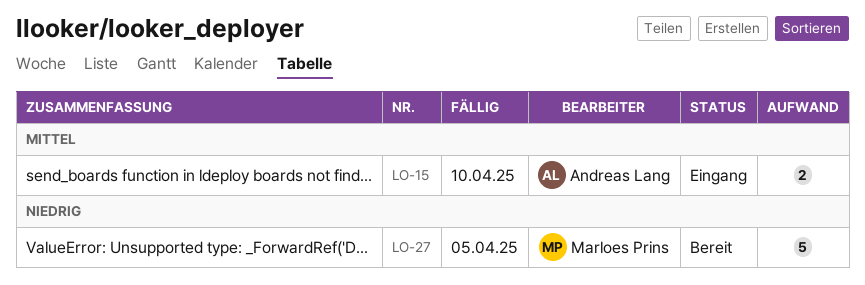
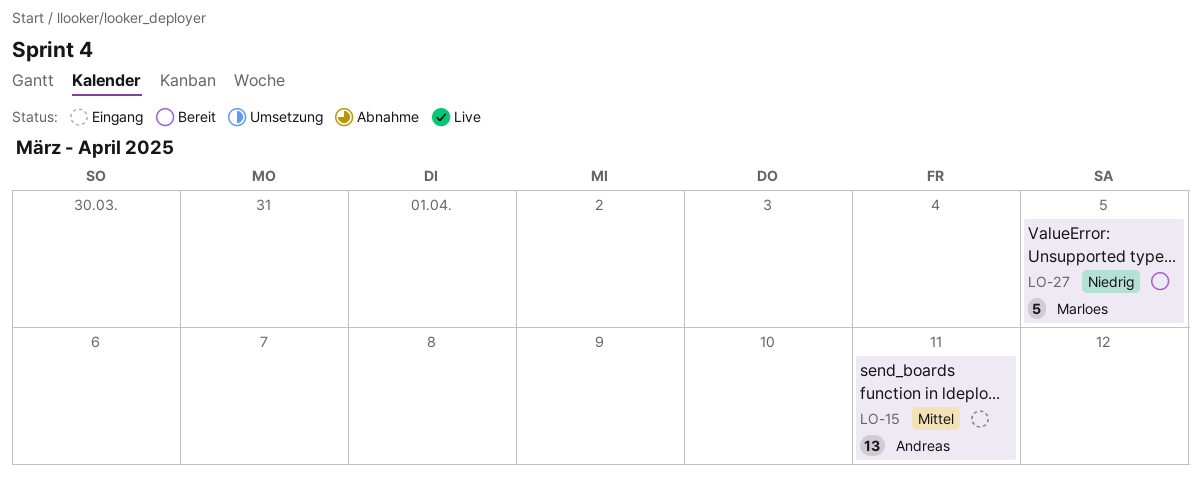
LO-15, estimate: 2 -> 13
LO-15, due: Apr 10 -> Apr 11

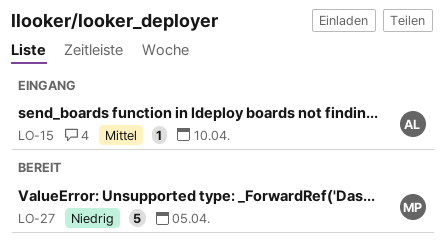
LO-15, estimate: 13 -> 1
LO-15, due: Apr 11 -> Apr 10

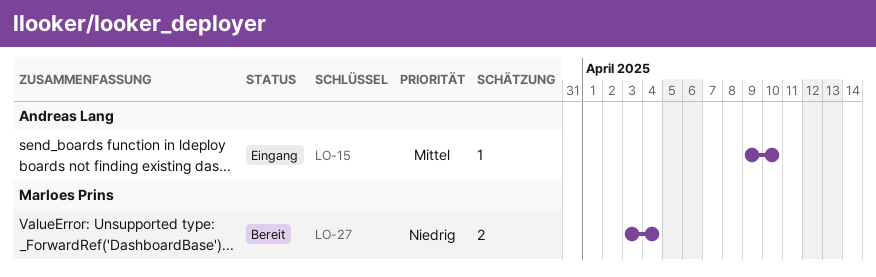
LO-27, estimate: 5 -> 2
LO-27, due: Apr 5 -> Apr 4

